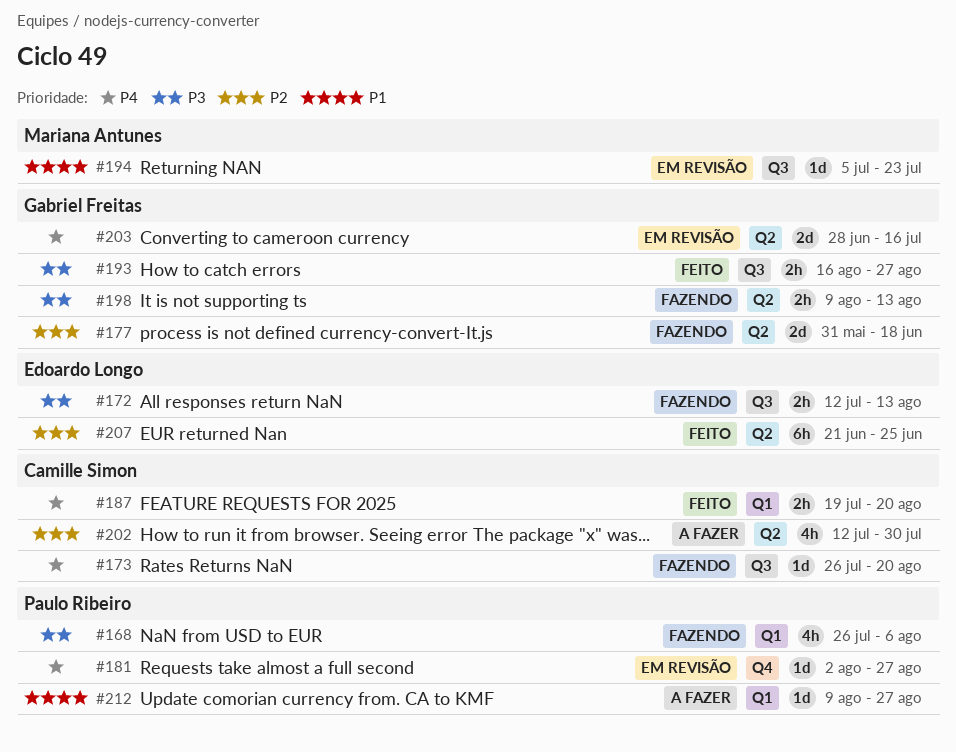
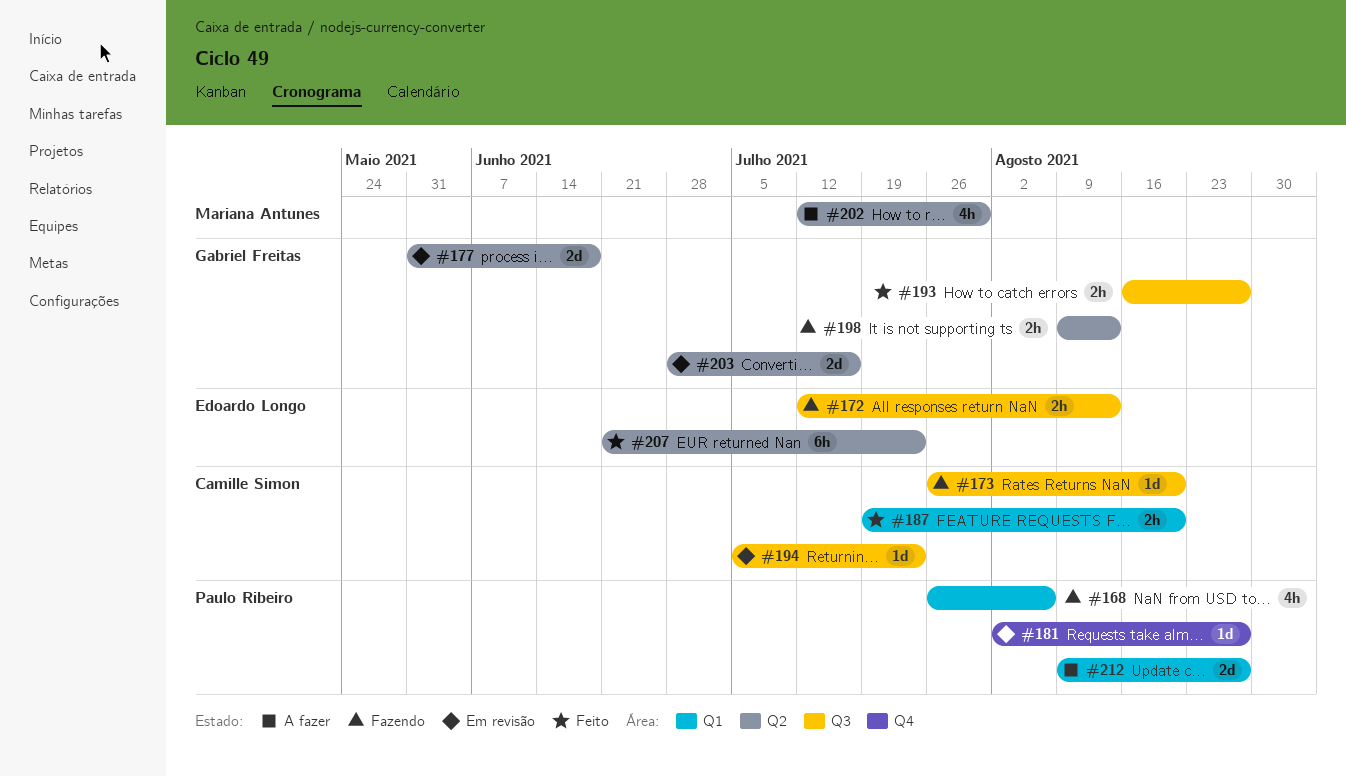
#177, status: Fazendo -> Em revisão
#194, owner: Mariana Antunes -> Camille Simon
#202, owner: Camille Simon -> Mariana Antunes
#207, due: Jun 25 -> Jul 23
#212, estimate: 1d -> 2d

